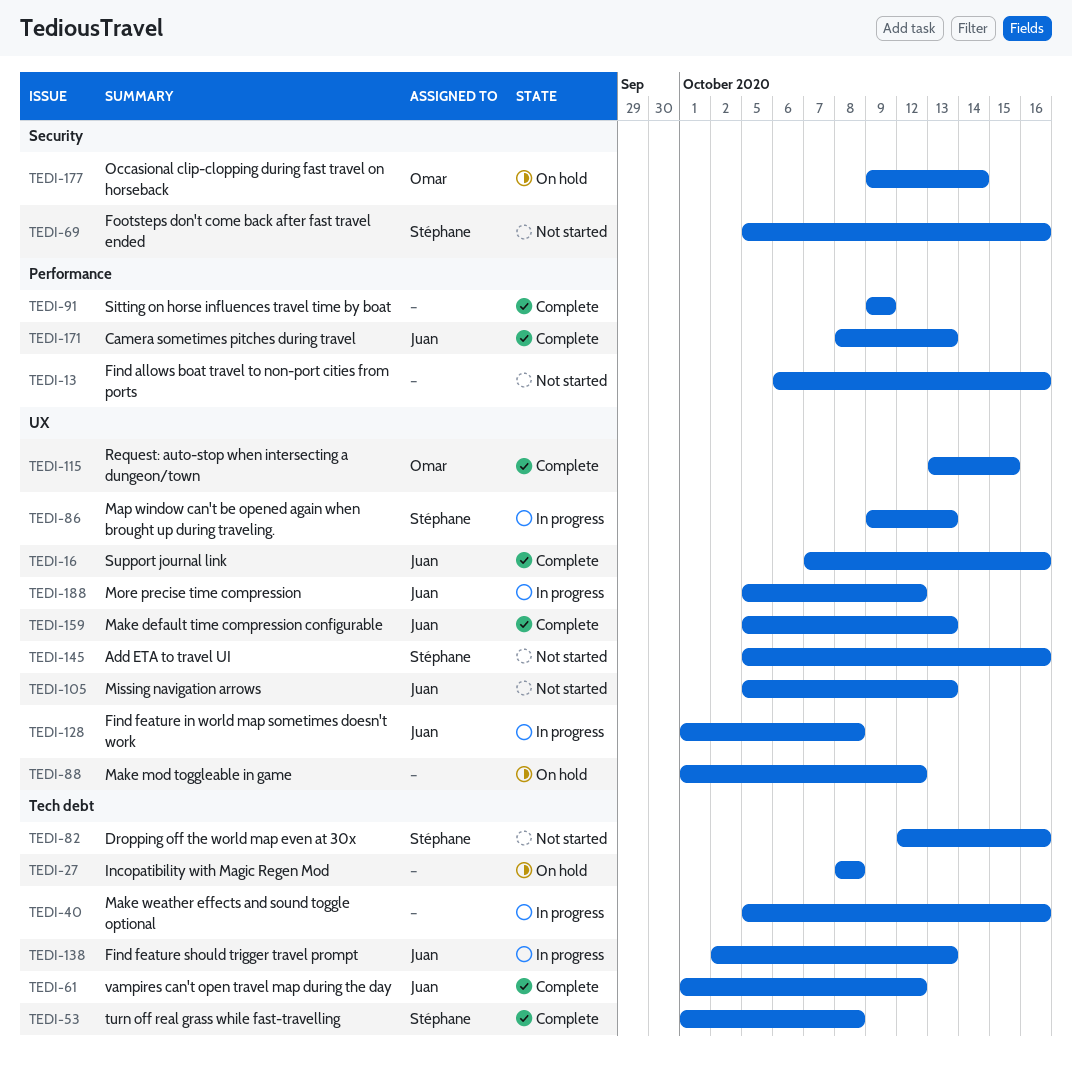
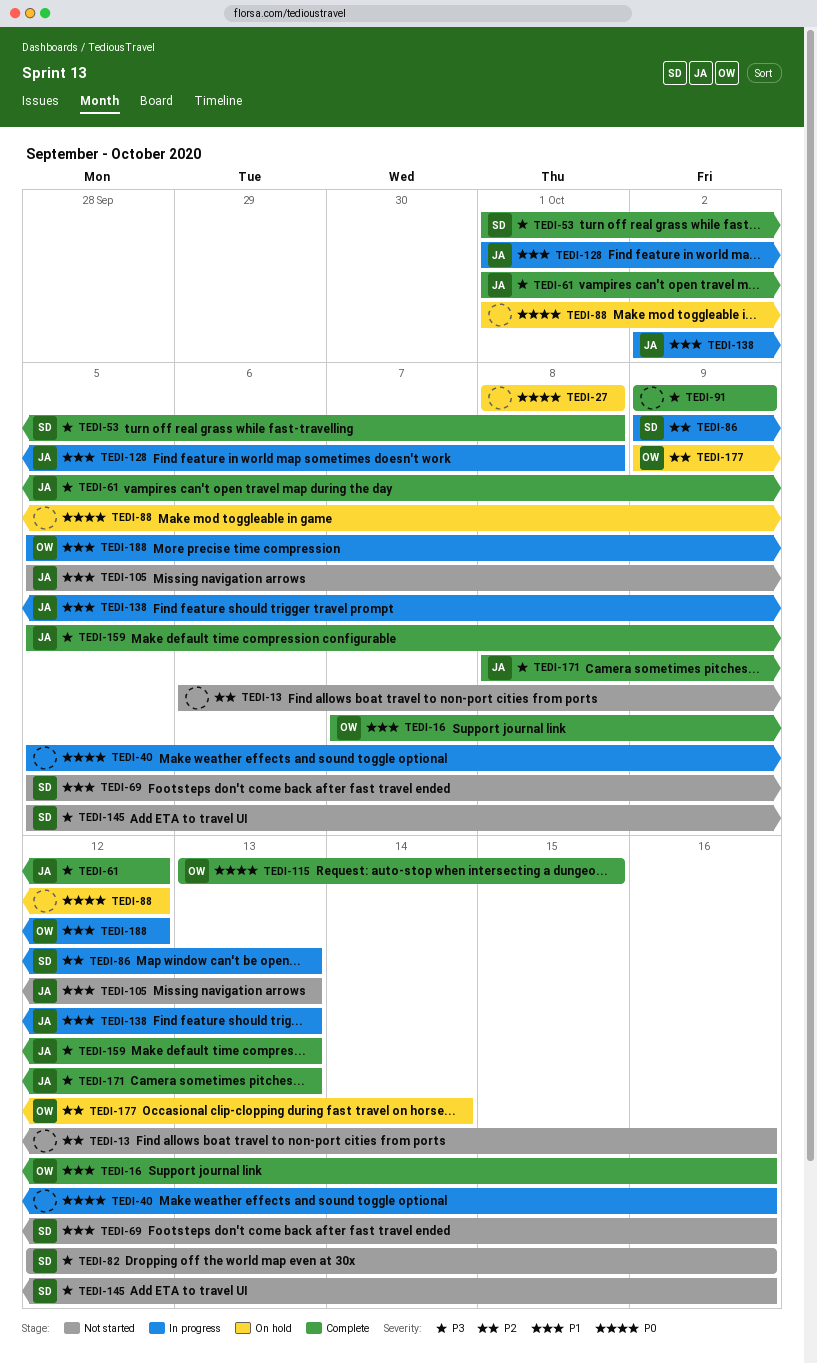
TEDI-16, owner: Juan -> Omar
TEDI-188, owner: Juan -> Omar

